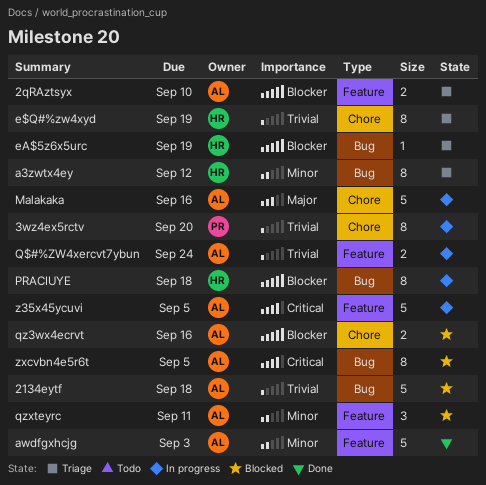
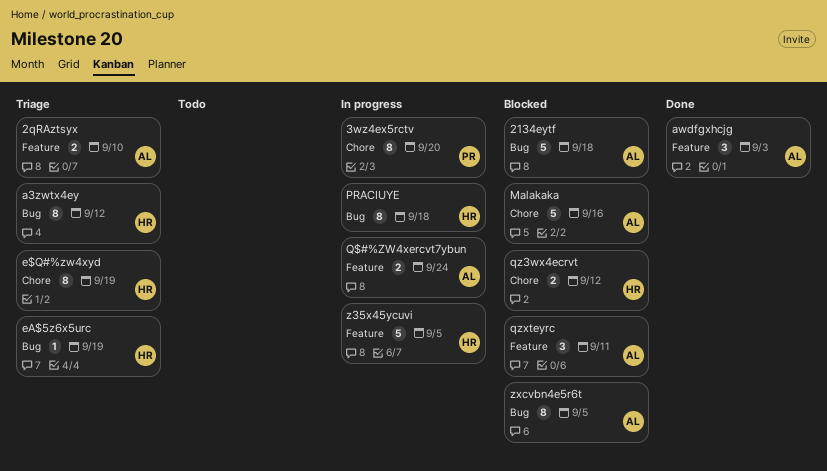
awdfgxhcjg, estimate: 5 -> 3
Malakaka, status: In progress -> Blocked
qz3wx4ecrvt, owner: AL -> HR
qz3wx4ecrvt, due: Sep 16 -> Sep 12
z35x45ycuvi, owner: AL -> HR

